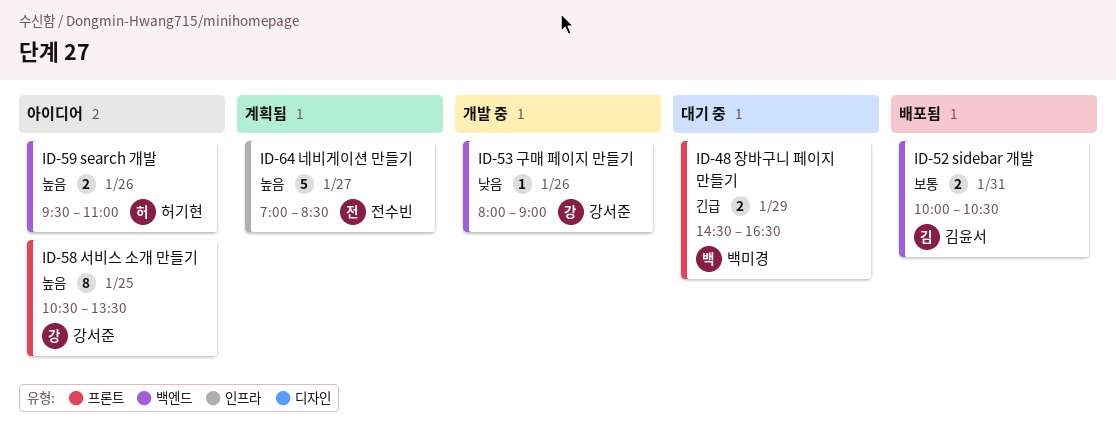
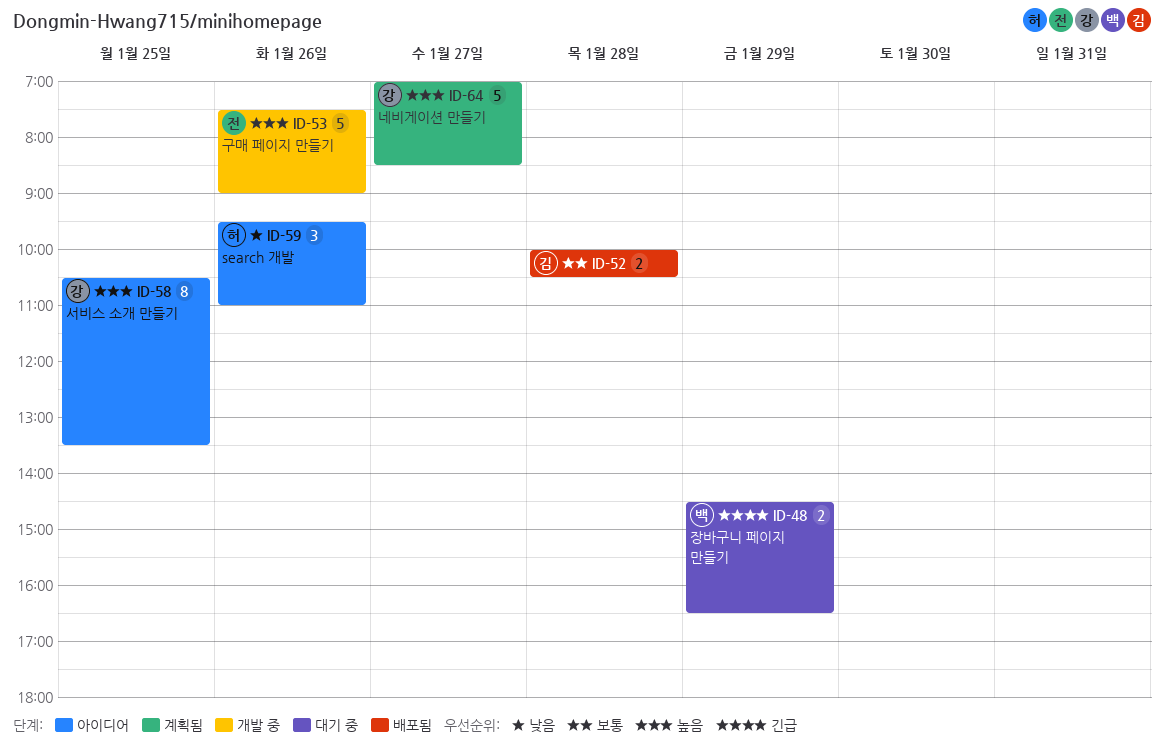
ID-52, day: Jan 31 -> Jan 28
ID-53, owner: 강서준 -> 전수빈
ID-53, priority: 낮음 -> 높음
ID-53, estimate: 1 -> 5
ID-53, begins: 08:00 -> 07:30
ID-59, priority: 높음 -> 낮음
ID-59, estimate: 2 -> 3
ID-64, owner: 전수빈 -> 강서준

